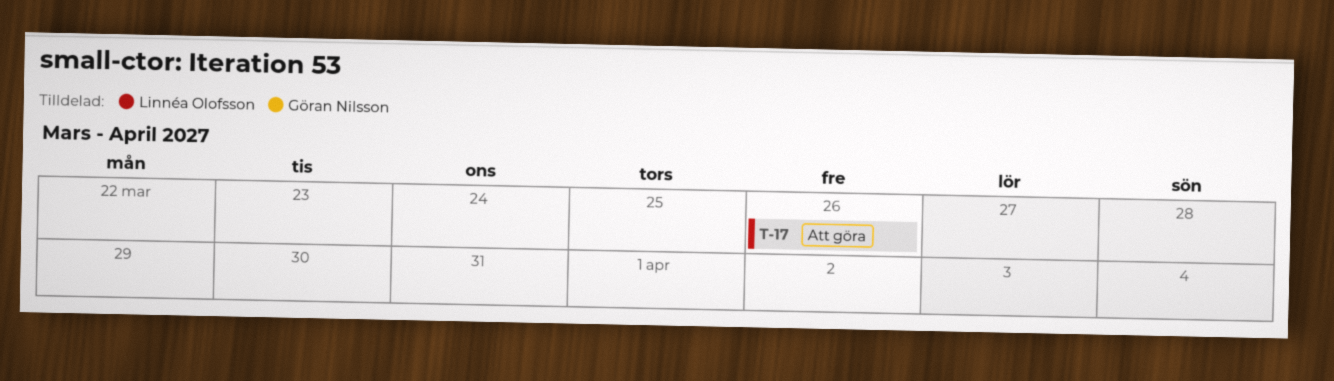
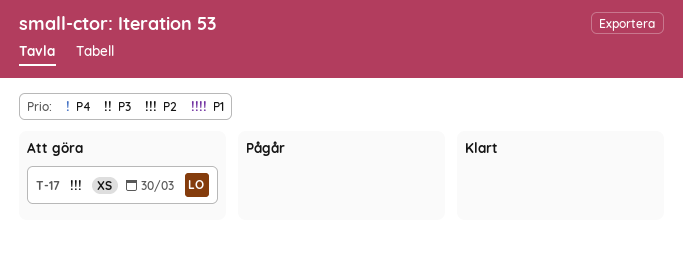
T-17, due: Mar 26 -> Mar 30

